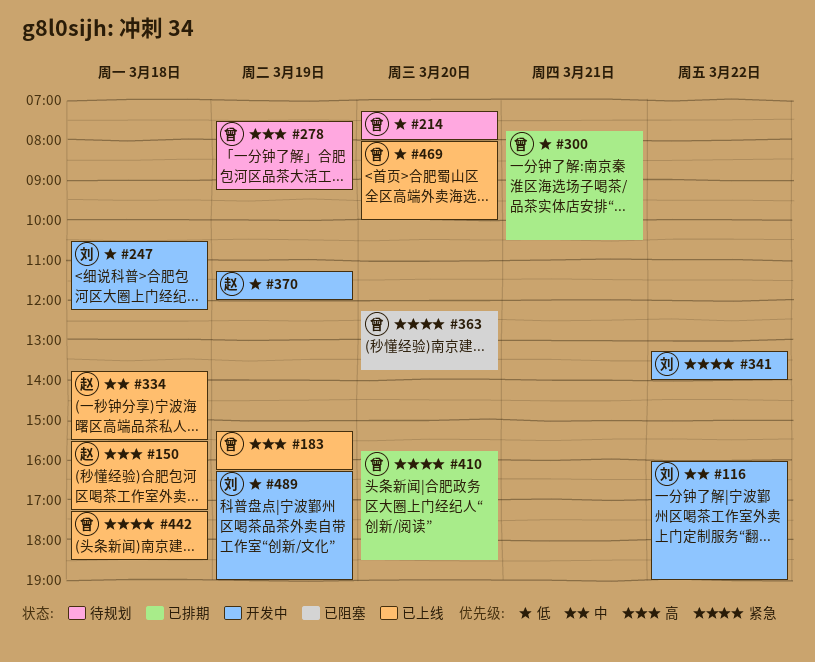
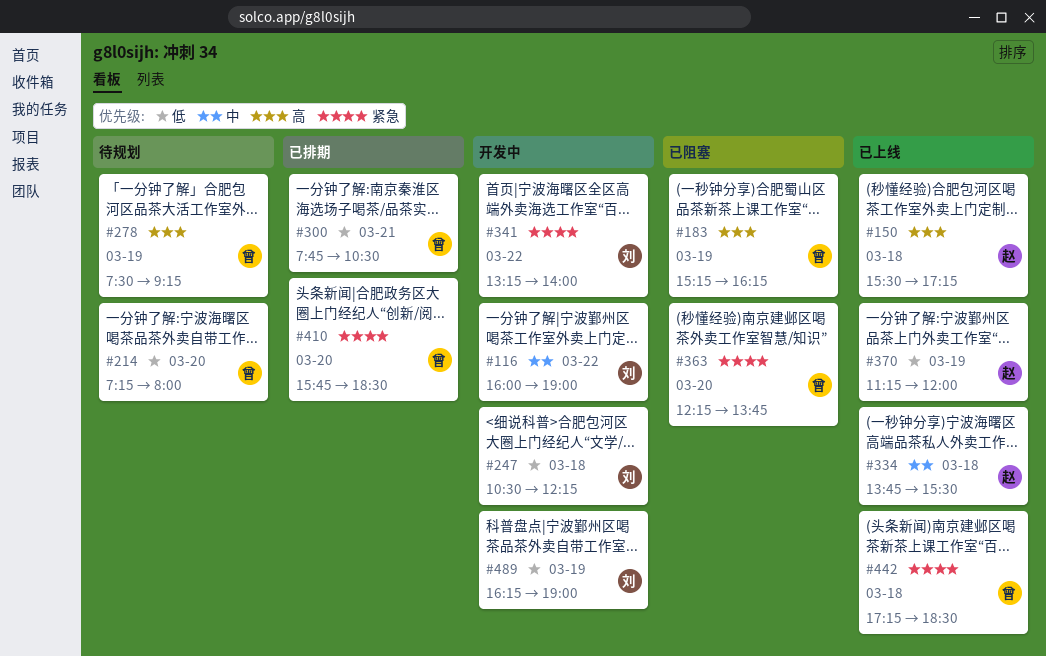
#183, status: 已上线 -> 已阻塞
#370, status: 开发中 -> 已上线
#469: present -> none

